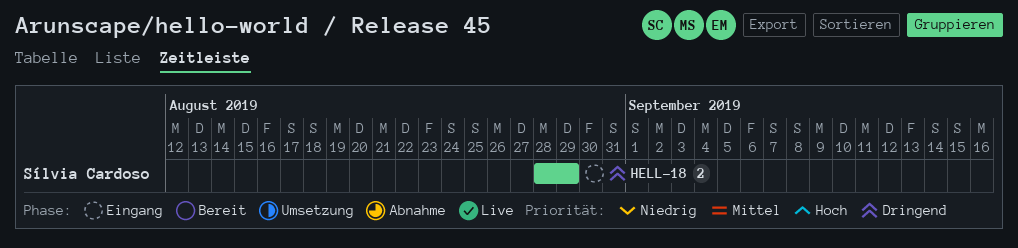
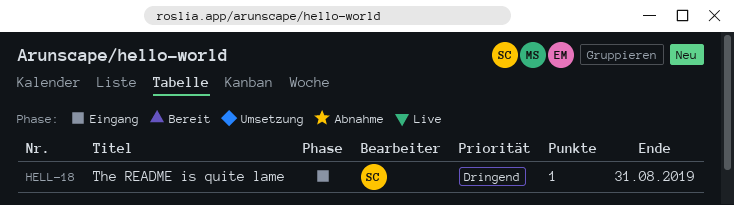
HELL-18, estimate: 2 -> 1
HELL-18, due: Aug 29 -> Aug 31

